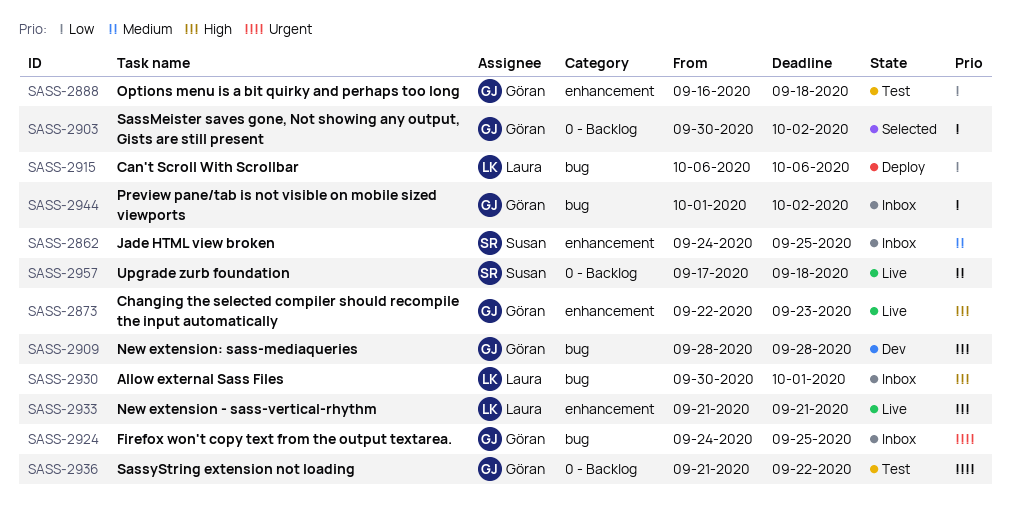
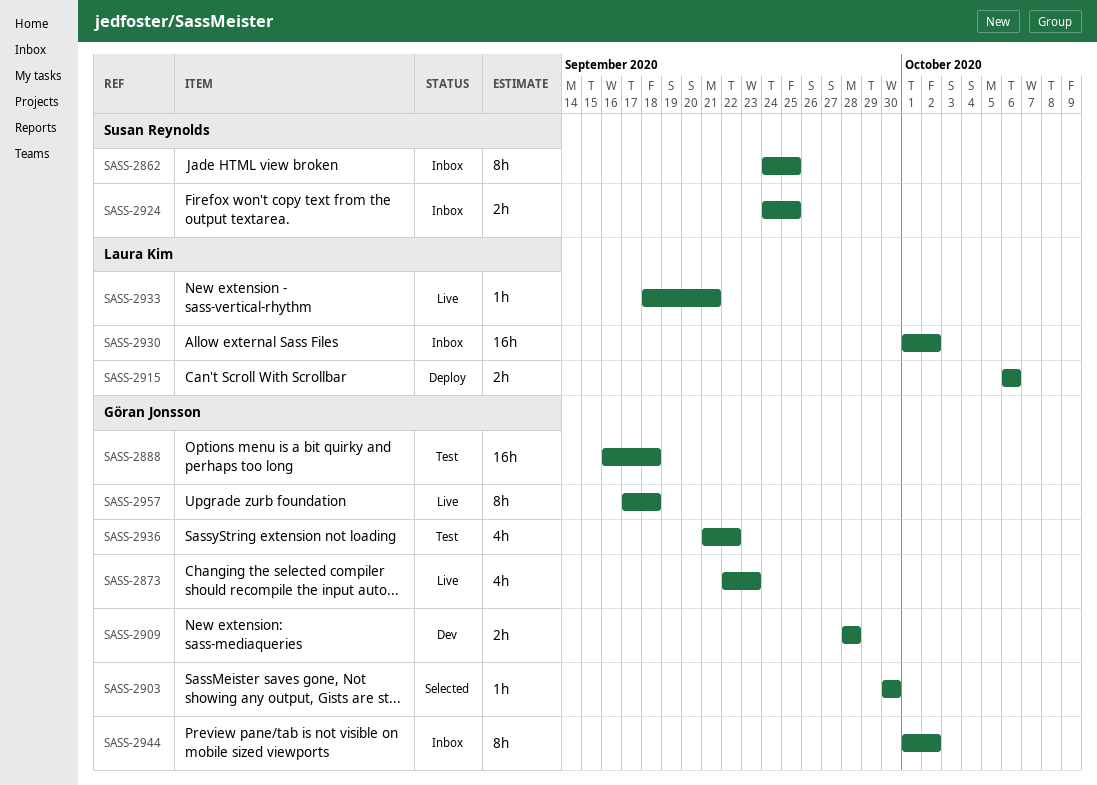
SASS-2903, due: Oct 2 -> Sep 30
SASS-2924, owner: Göran Jonsson -> Susan Reynolds
SASS-2930, start: Sep 30 -> Oct 1
SASS-2930, due: Oct 1 -> Oct 2
SASS-2933, start: Sep 21 -> Sep 18
SASS-2957, owner: Susan Reynolds -> Göran Jonsson

